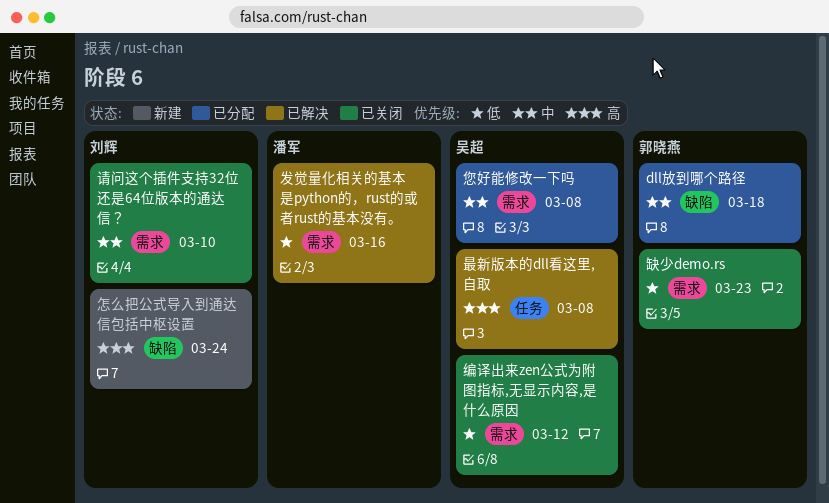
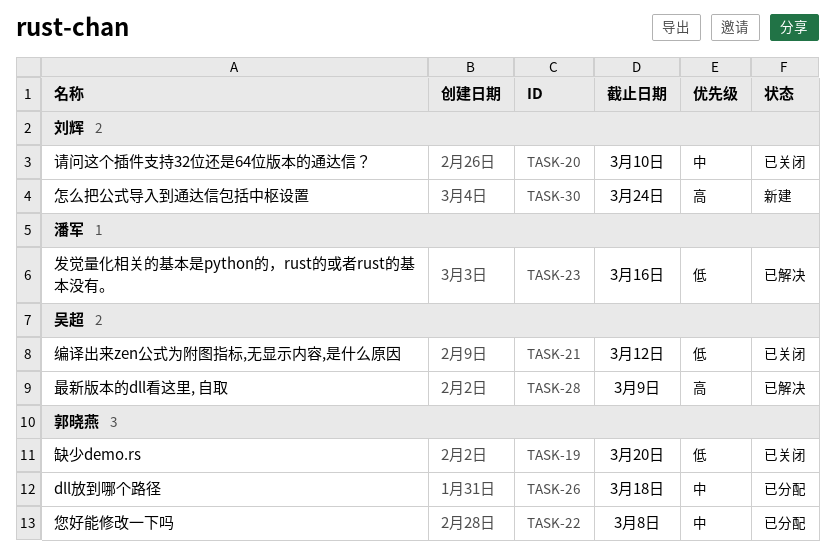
您好能修改一下吗, owner: 吴超 -> 郭晓燕
最新版本的dll看这里, 自取, due: Mar 8 -> Mar 9
缺少demo.rs, due: Mar 23 -> Mar 20

